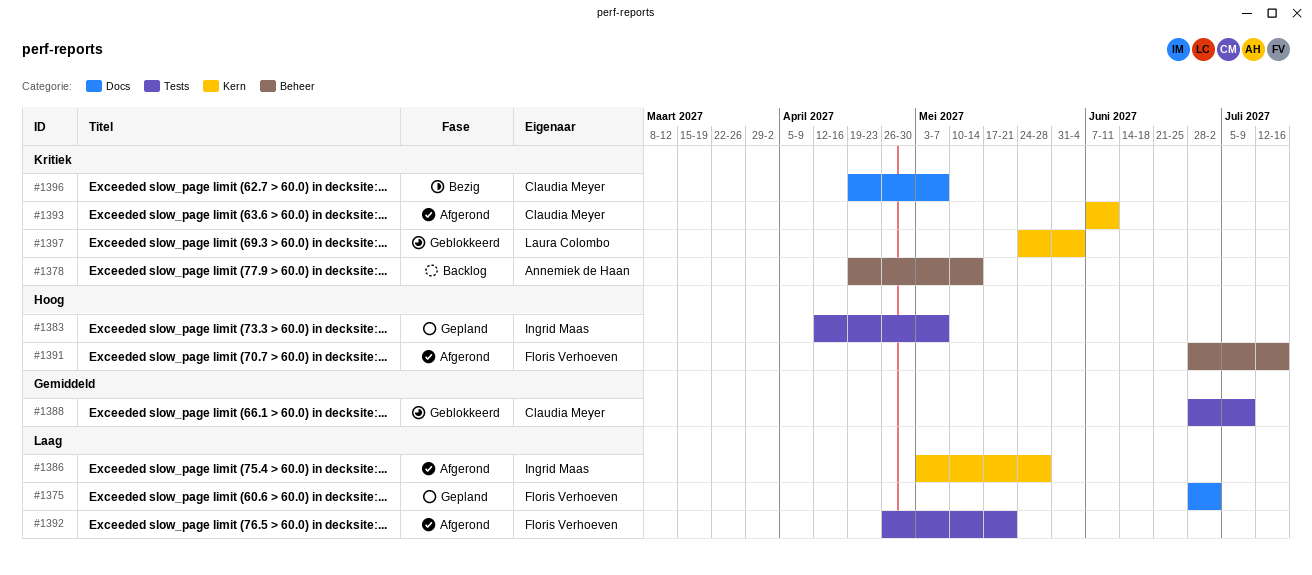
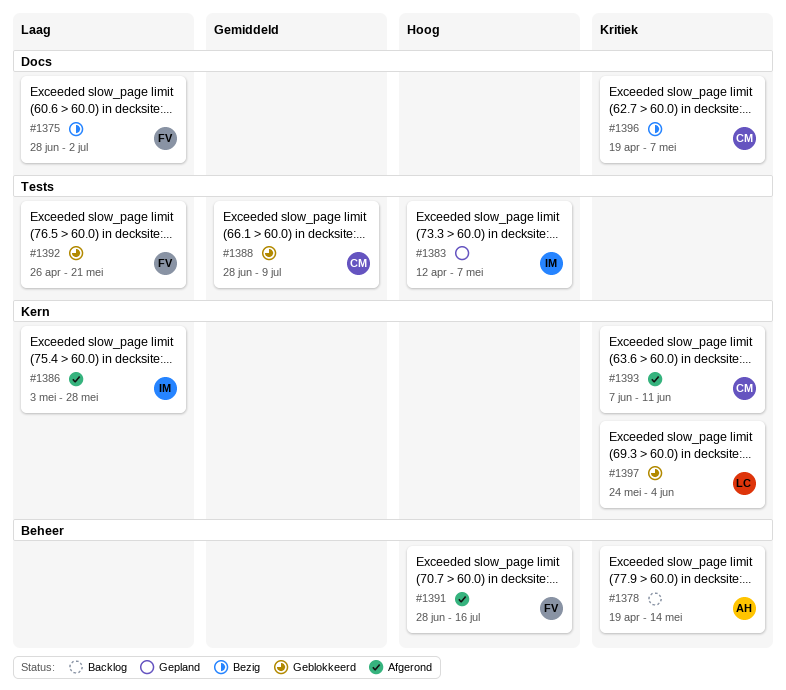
#1375, status: Gepland -> Bezig
#1392, status: Afgerond -> Geblokkeerd

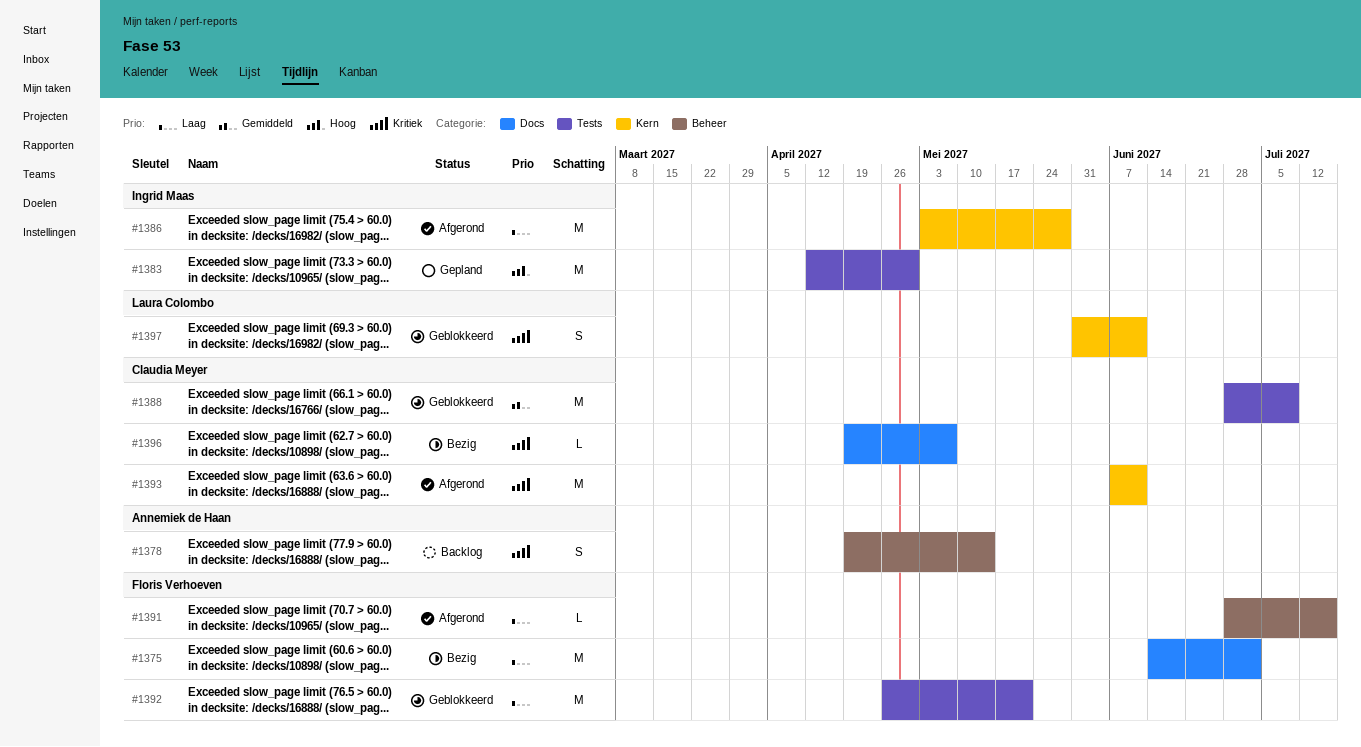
#1375, start: Jun 28 -> Jun 14
#1383, due: May 7 -> Apr 30
#1391, priority: Hoog -> Laag
#1397, start: May 24 -> May 31
#1397, due: Jun 4 -> Jun 11

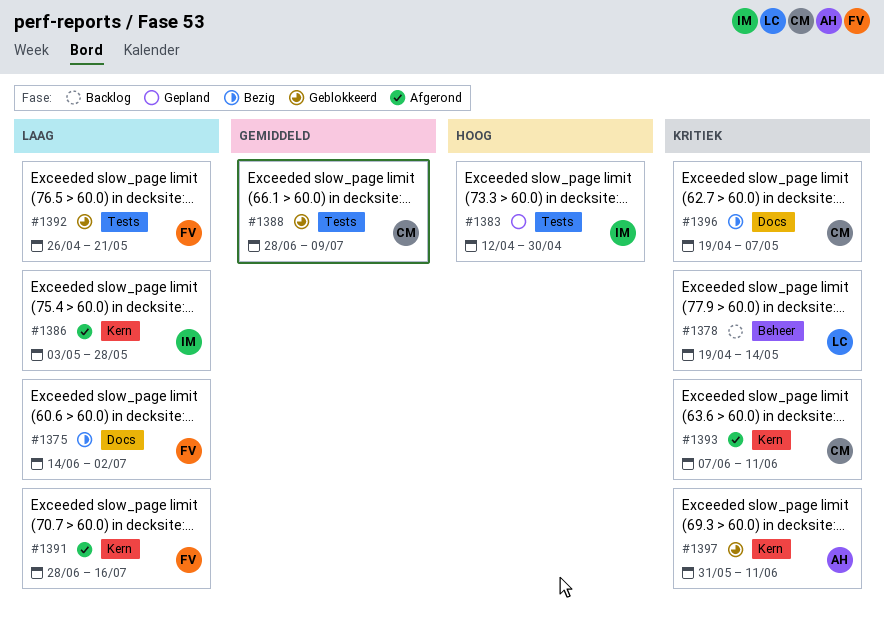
#1378, owner: Annemiek de Haan -> Laura Colombo
#1391, label: Beheer -> Kern
#1397, owner: Laura Colombo -> Annemiek de Haan

